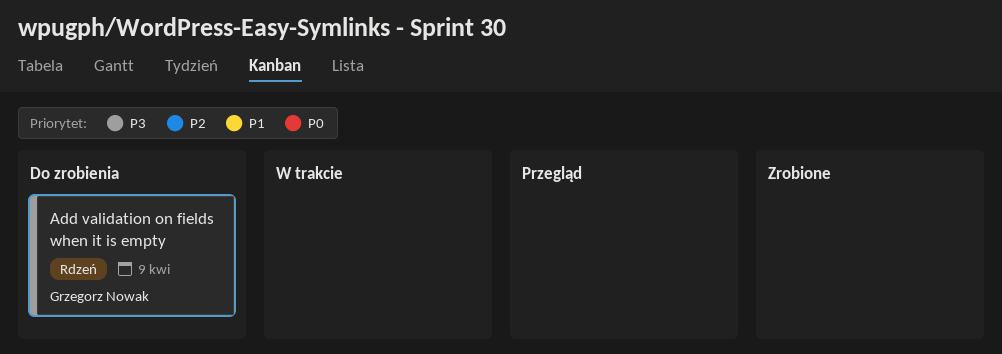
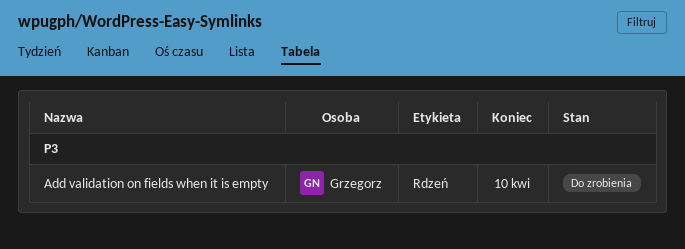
Add validation on fields when it is empty, due: Apr 9 -> Apr 10

